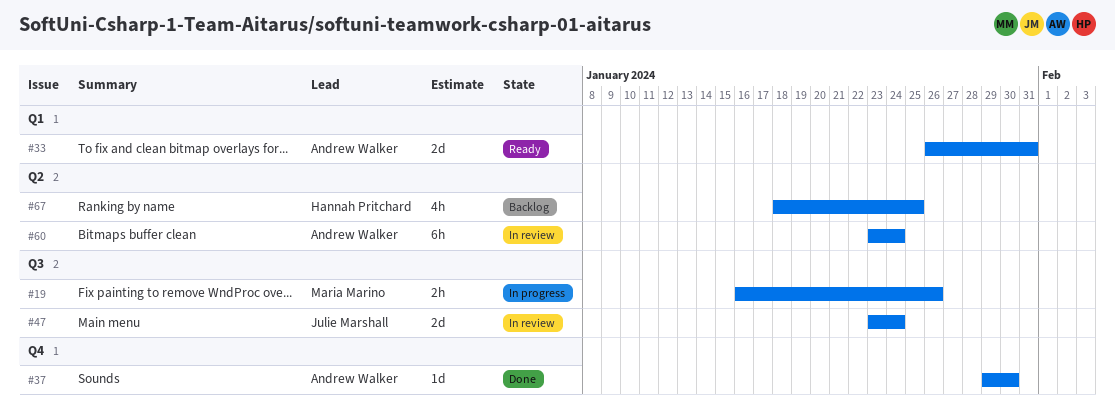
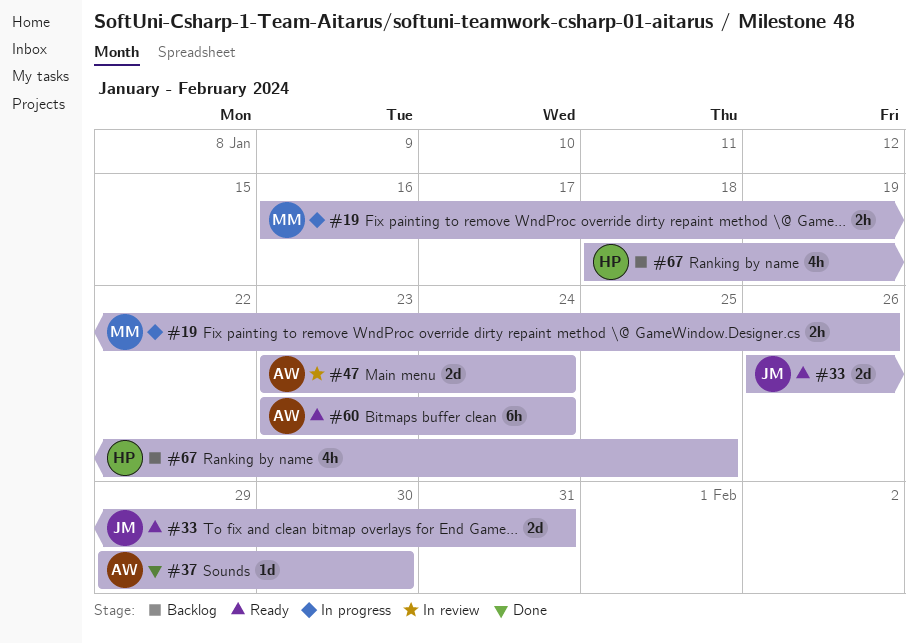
#33, owner: Andrew Walker -> Julie Marshall
#47, owner: Julie Marshall -> Andrew Walker
#60, status: In review -> Ready

